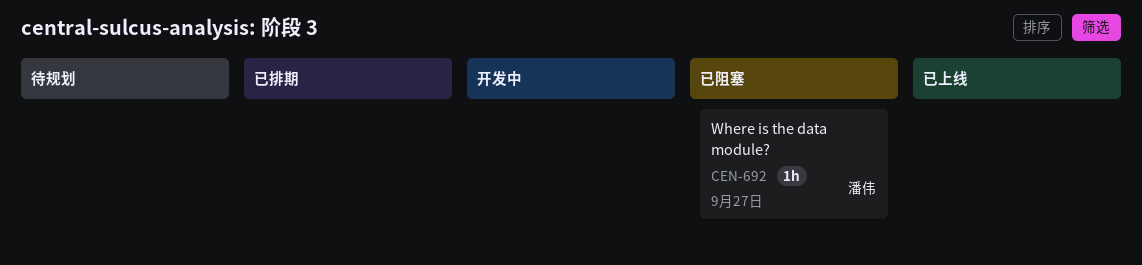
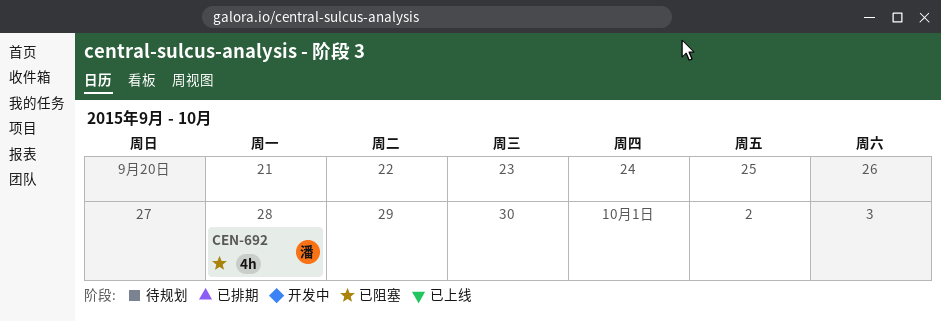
CEN-692, estimate: 1h -> 4h
CEN-692, due: Sep 27 -> Sep 28

